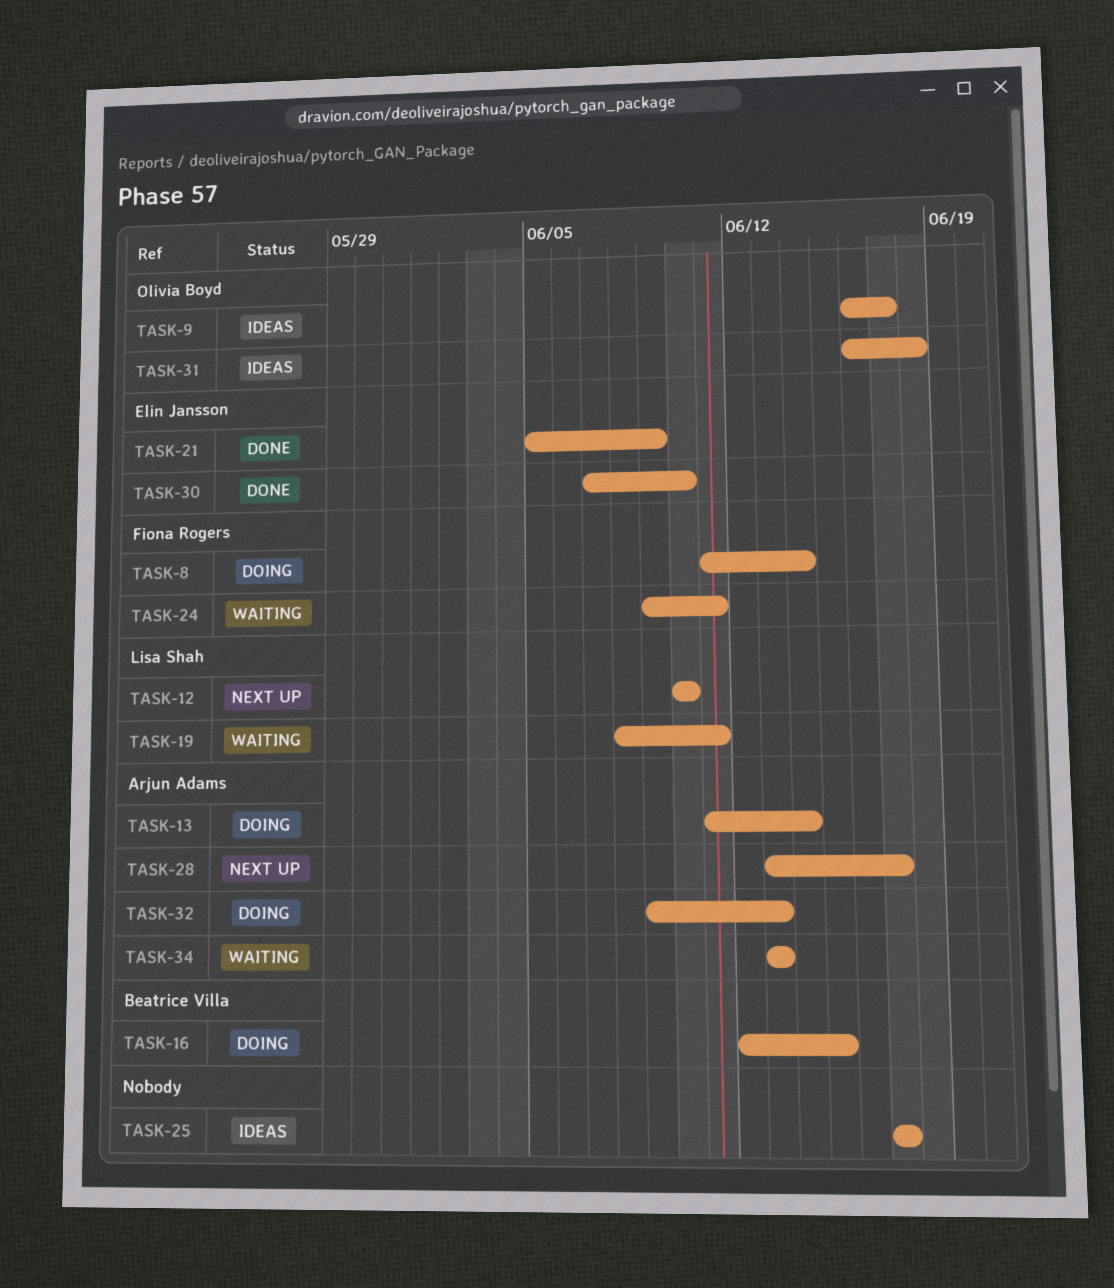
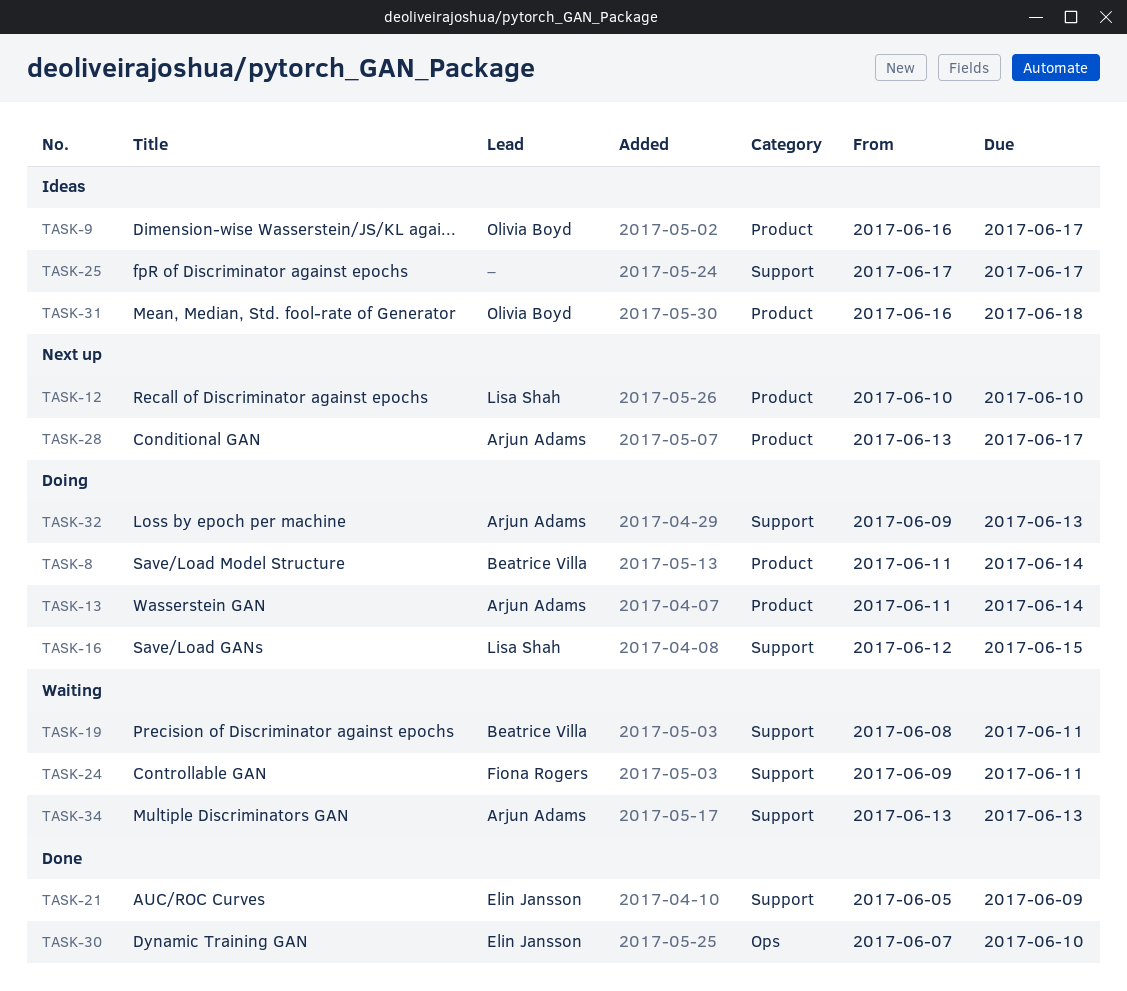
TASK-8, owner: Fiona Rogers -> Beatrice Villa
TASK-16, owner: Beatrice Villa -> Lisa Shah
TASK-19, owner: Lisa Shah -> Beatrice Villa

